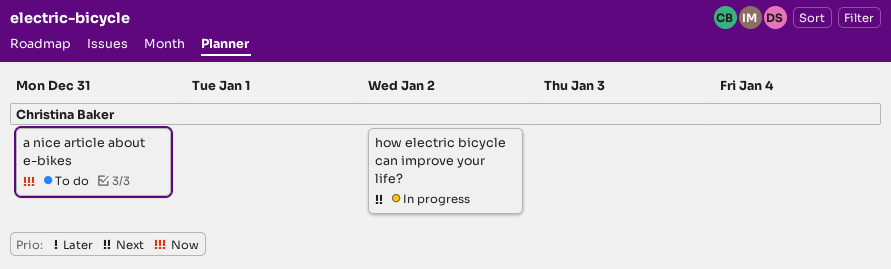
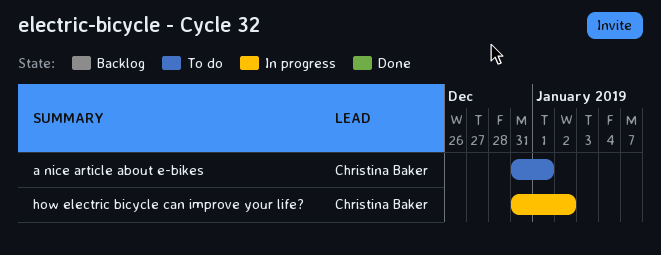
a nice article about e-bikes, due: Dec 31 -> Jan 1

